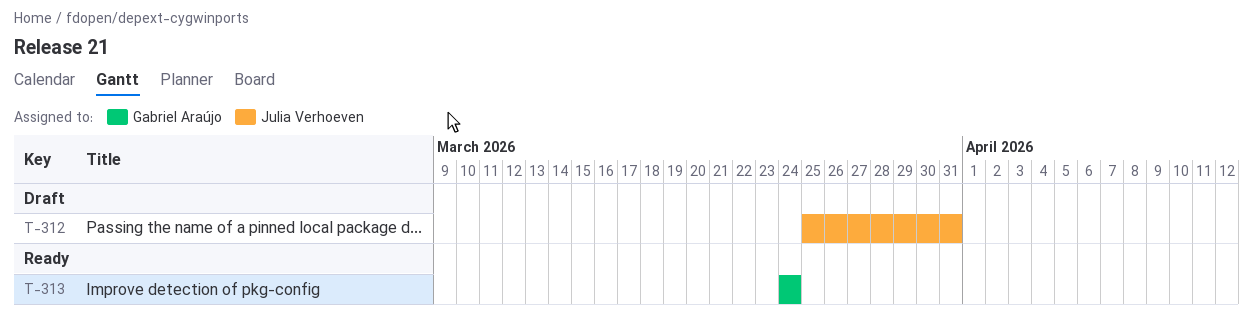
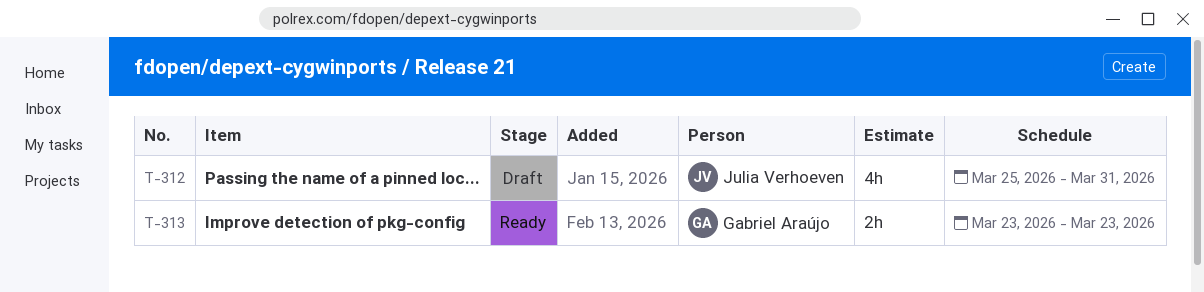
T-313, start: Mar 24 -> Mar 23
T-313, due: Mar 24 -> Mar 23

